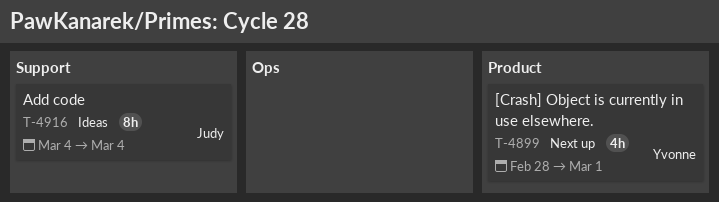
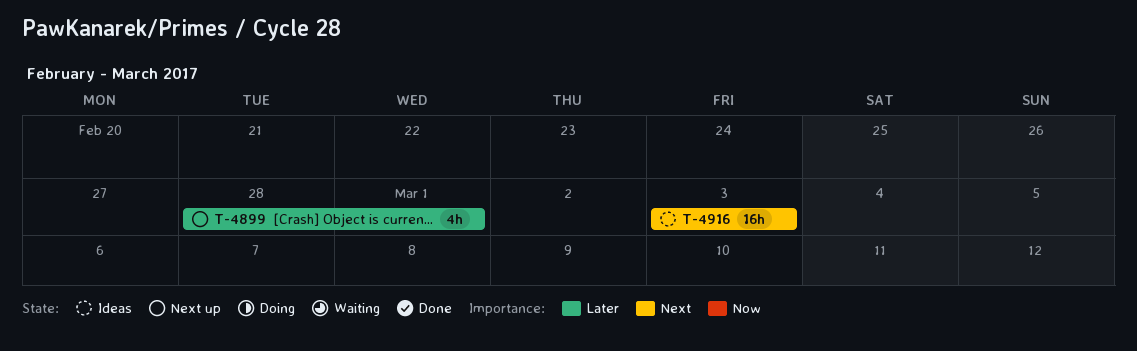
T-4916, estimate: 8h -> 16h
T-4916, start: Mar 4 -> Mar 3
T-4916, due: Mar 4 -> Mar 3

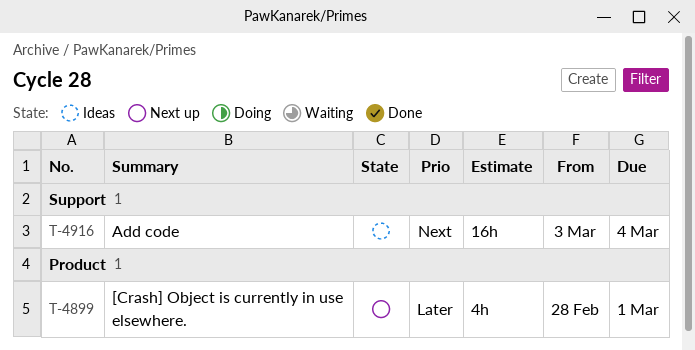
T-4916, due: Mar 3 -> Mar 4

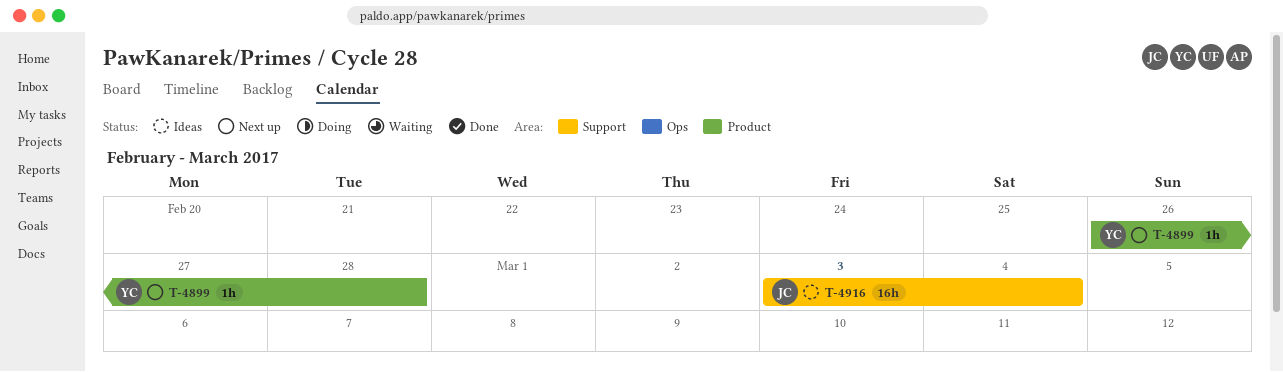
T-4899, estimate: 4h -> 1h
T-4899, start: Feb 28 -> Feb 26
T-4899, due: Mar 1 -> Feb 28

